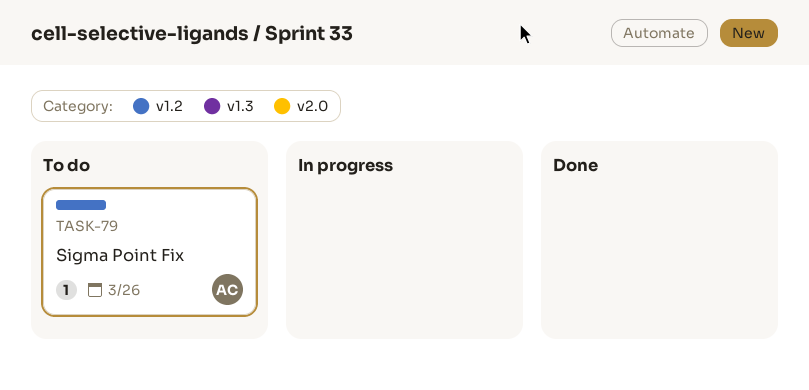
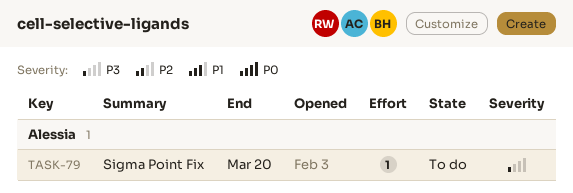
TASK-79, due: Mar 26 -> Mar 20

